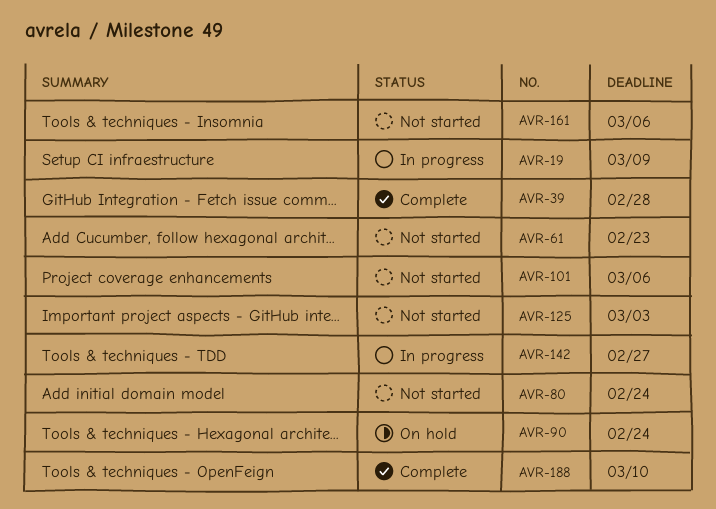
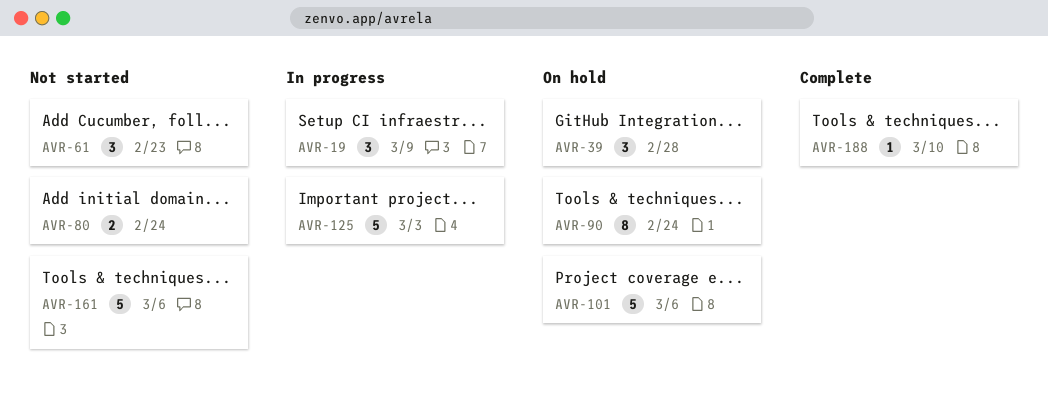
AVR-39, status: Complete -> On hold
AVR-101, status: Not started -> On hold
AVR-125, status: Not started -> In progress
AVR-142: present -> none

